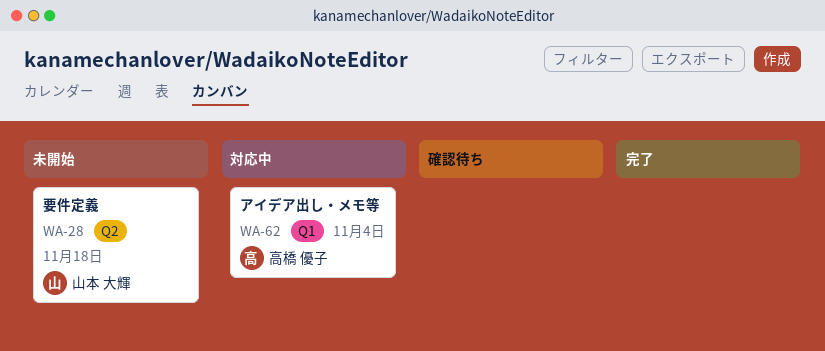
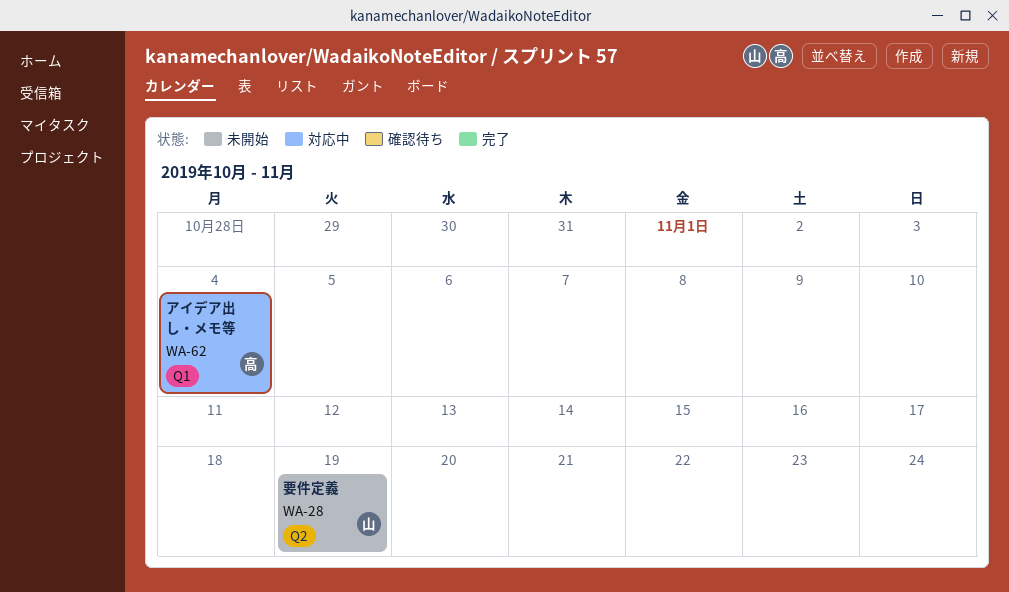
WA-28, due: Nov 18 -> Nov 19

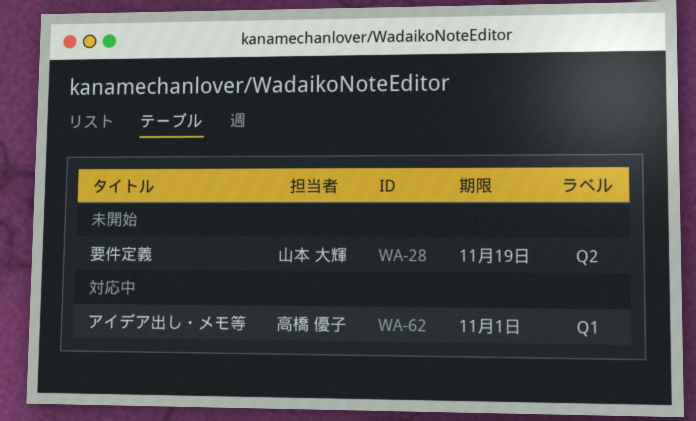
WA-62, due: Nov 4 -> Nov 1

